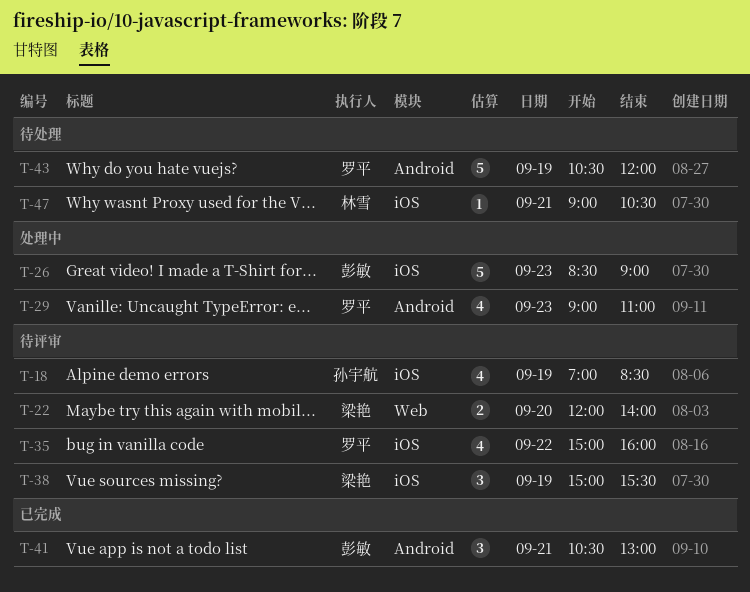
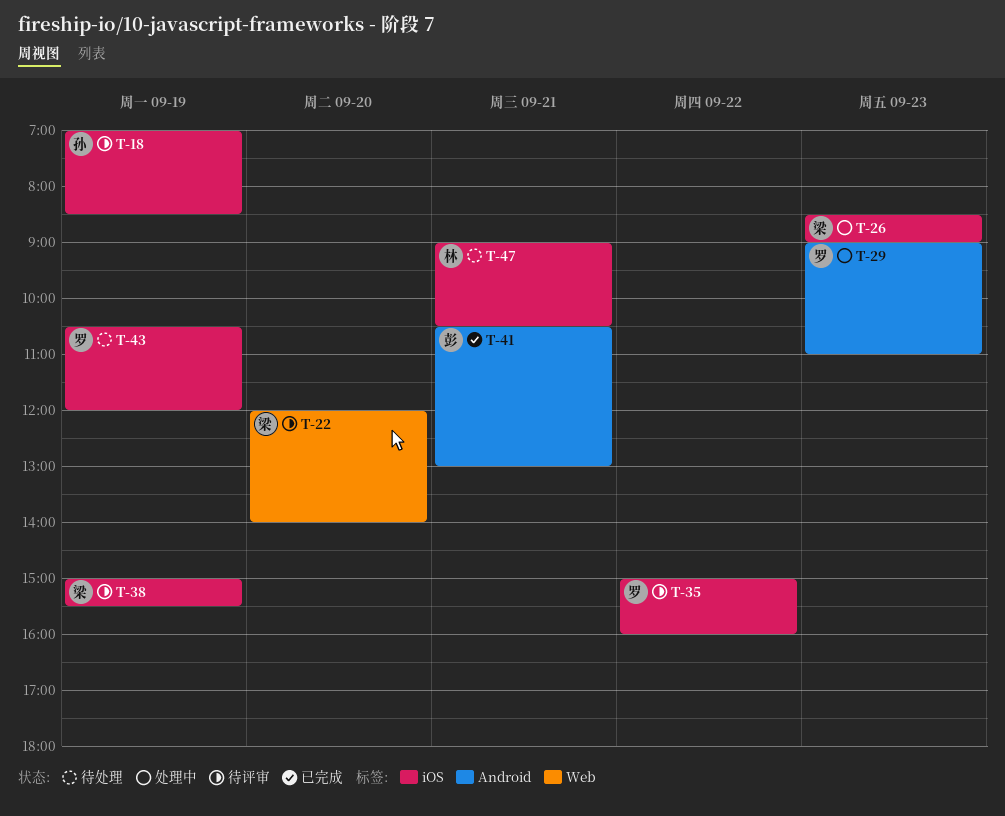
T-26, owner: 彭敏 -> 梁艳
T-43, label: Android -> iOS

